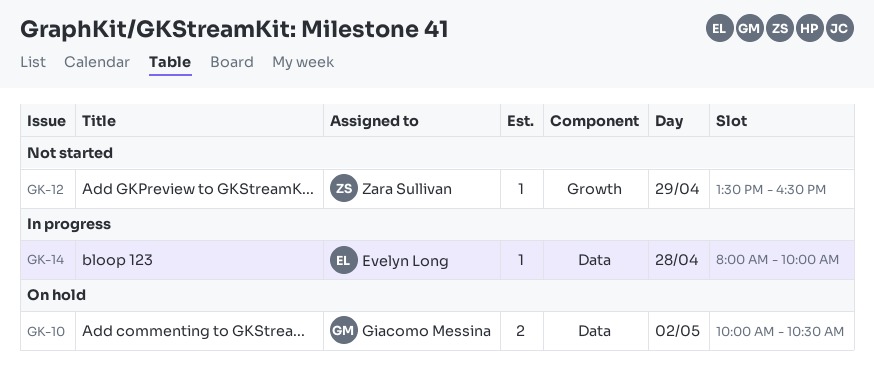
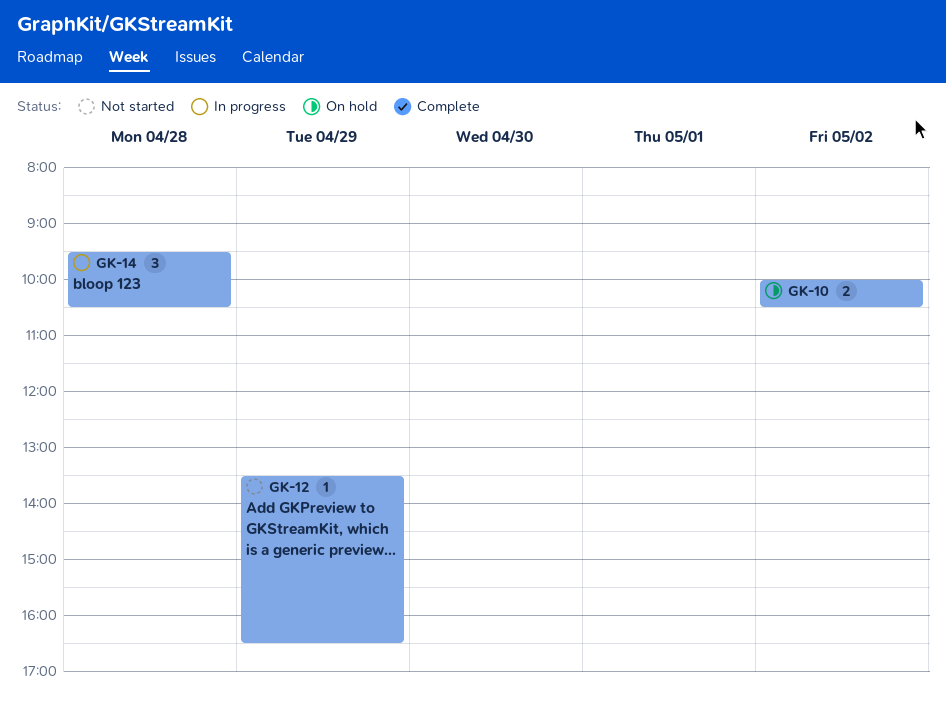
GK-14, estimate: 1 -> 3
GK-14, begins: 08:00 -> 09:30
GK-14, ends: 10:00 -> 10:30

